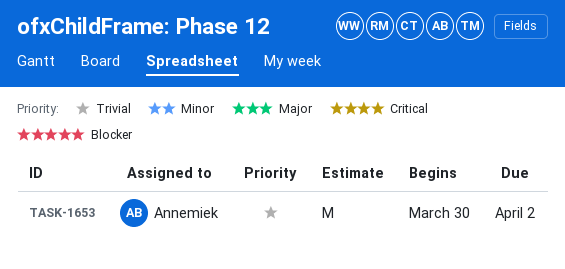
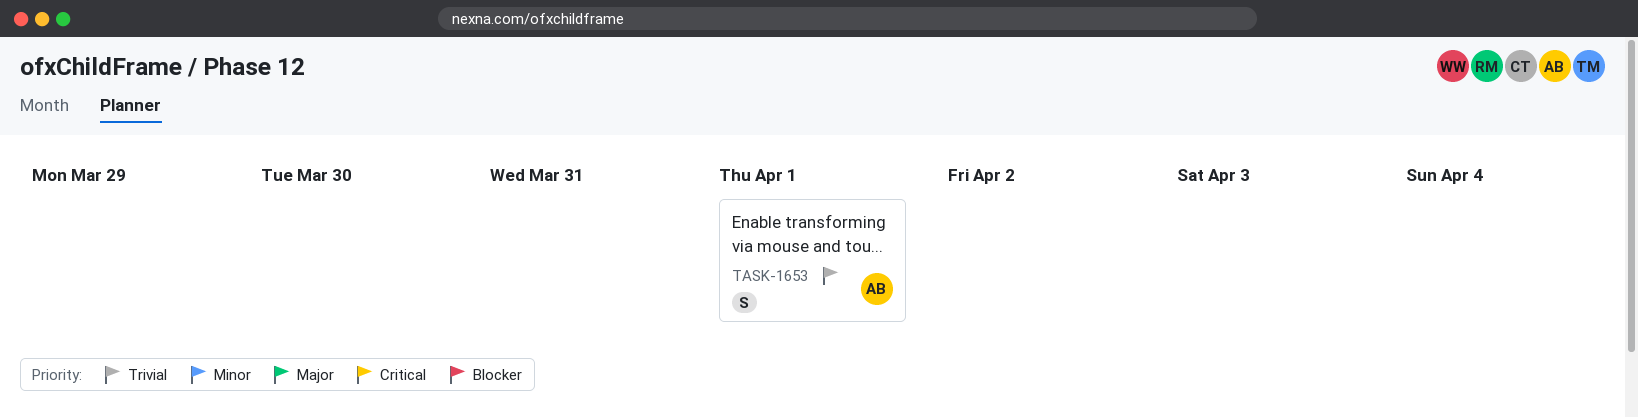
TASK-1653, estimate: M -> S
TASK-1653, due: Apr 2 -> Apr 1

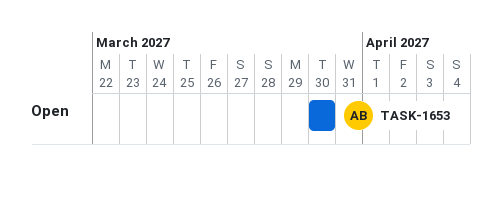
TASK-1653, due: Apr 1 -> Mar 30

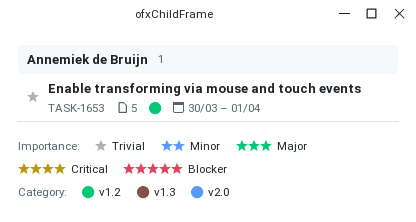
TASK-1653, due: Mar 30 -> Apr 1

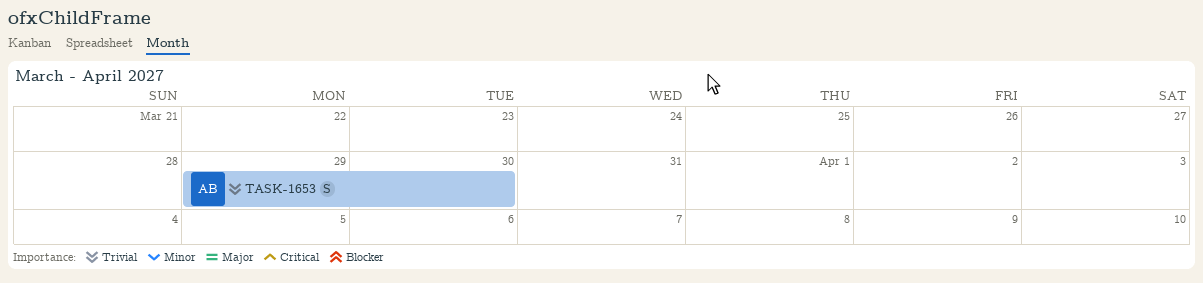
TASK-1653, start: Mar 30 -> Mar 29
TASK-1653, due: Apr 1 -> Mar 30

